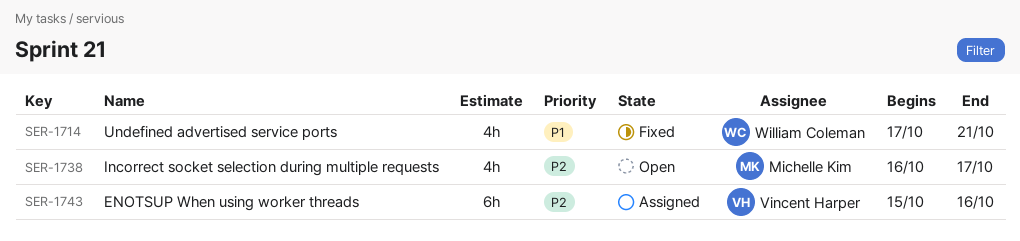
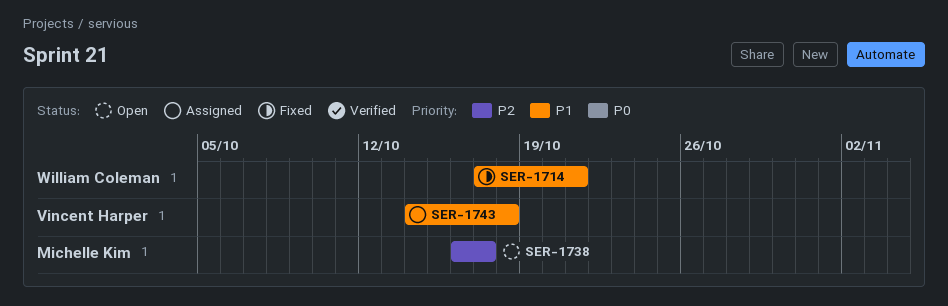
SER-1743, priority: P2 -> P1
SER-1743, start: Oct 15 -> Oct 14
SER-1743, due: Oct 16 -> Oct 18

